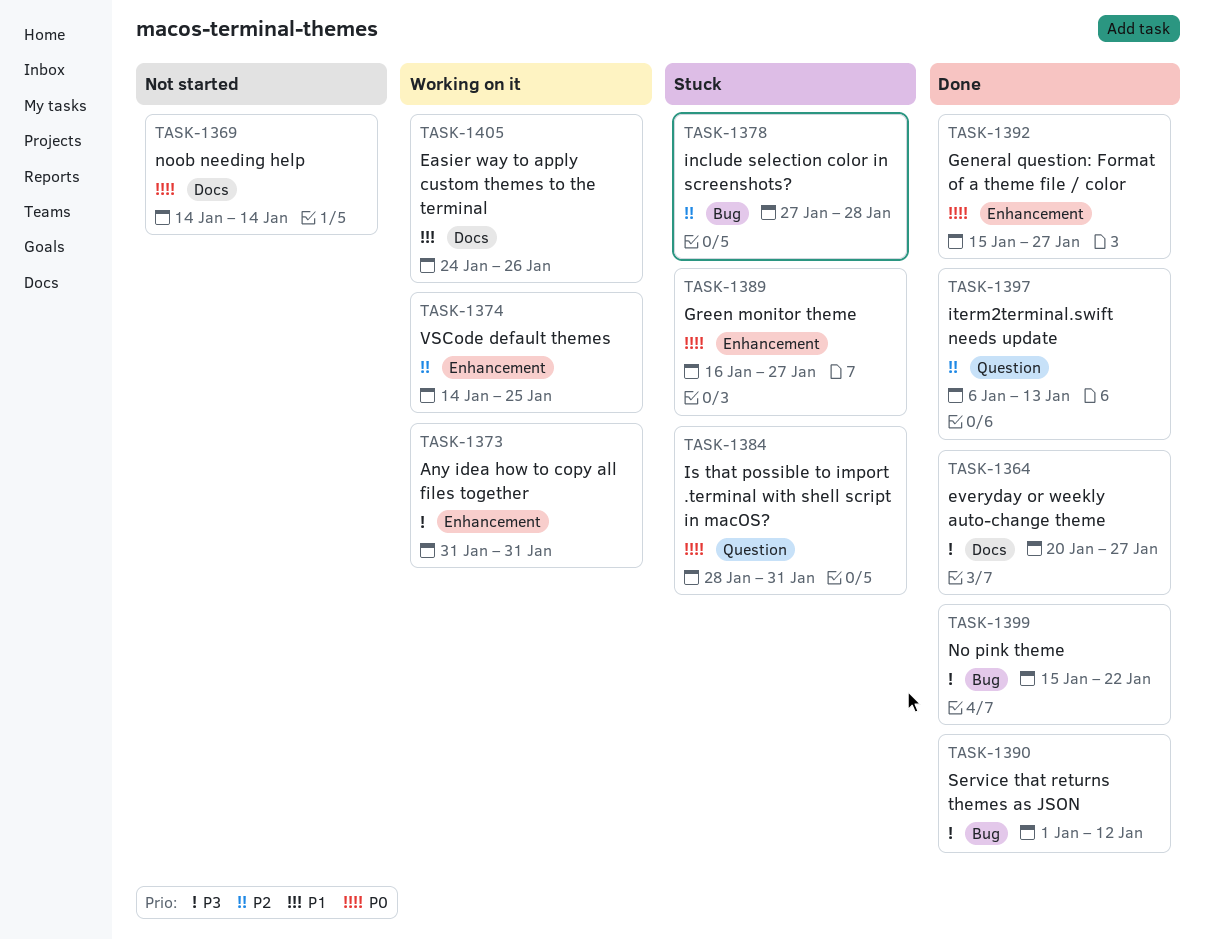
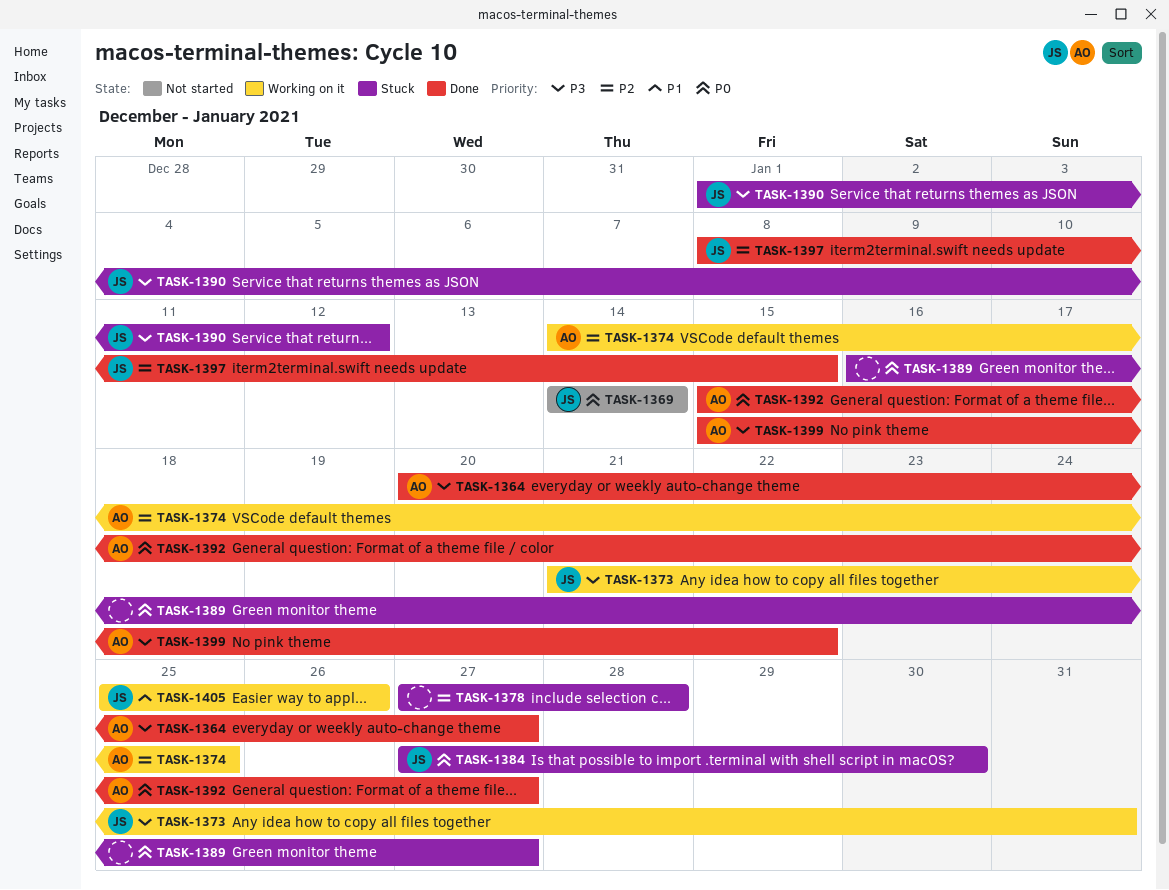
TASK-1373, start: Jan 31 -> Jan 21
TASK-1384, start: Jan 28 -> Jan 27
TASK-1384, due: Jan 31 -> Jan 30
TASK-1390, status: Done -> Stuck
TASK-1397, start: Jan 6 -> Jan 8
TASK-1397, due: Jan 13 -> Jan 15
TASK-1405, start: Jan 24 -> Jan 25

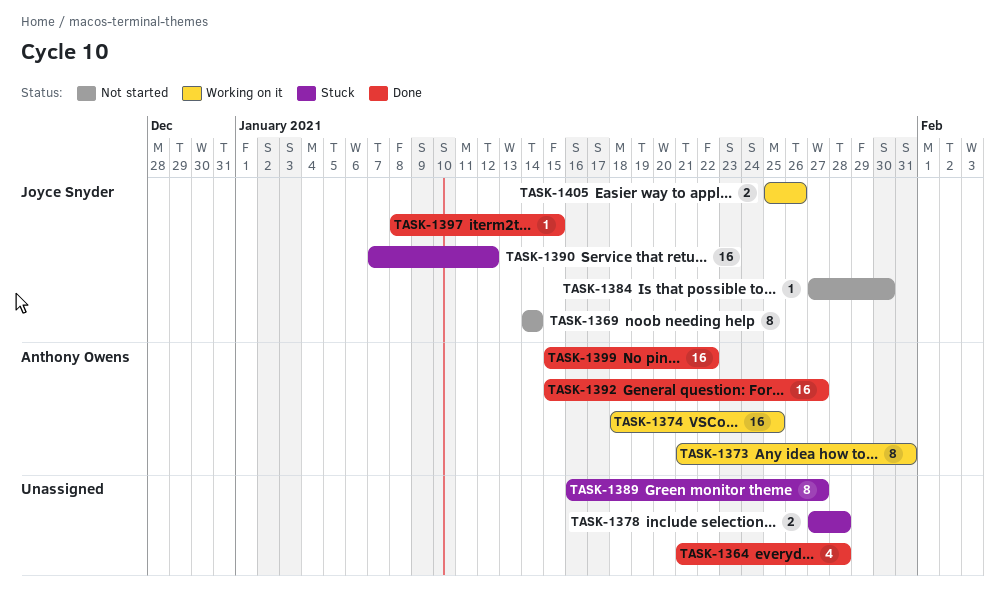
TASK-1364, owner: Anthony Owens -> none
TASK-1364, start: Jan 20 -> Jan 21
TASK-1364, due: Jan 27 -> Jan 28
TASK-1373, owner: Joyce Snyder -> Anthony Owens
TASK-1374, start: Jan 14 -> Jan 18
TASK-1384, status: Stuck -> Not started
TASK-1390, start: Jan 1 -> Jan 7

